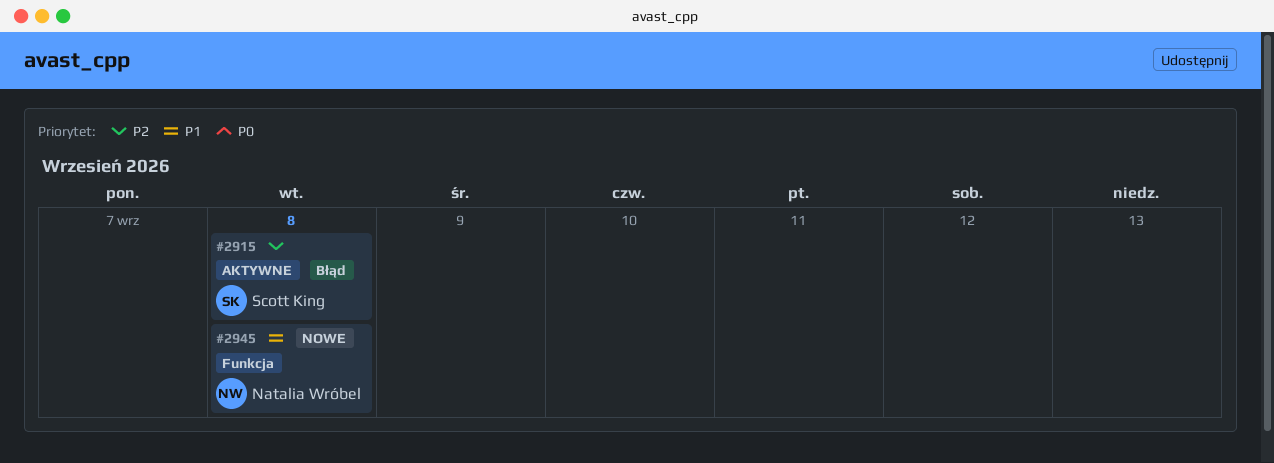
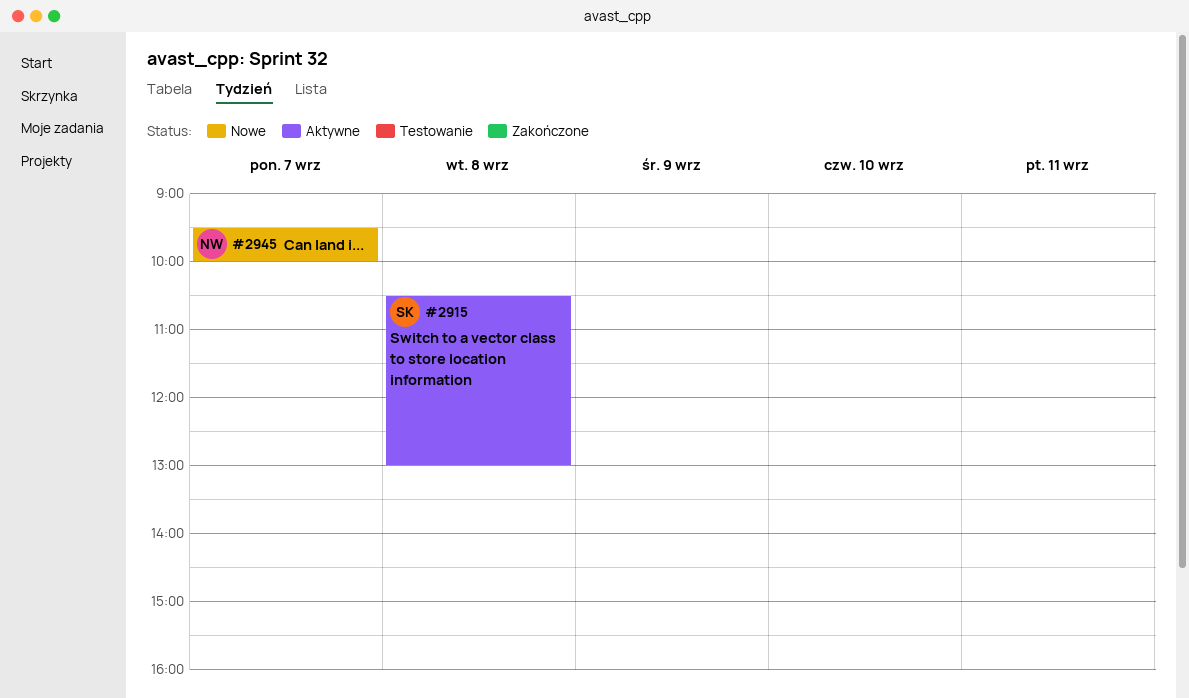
#2945, day: Sep 8 -> Sep 7

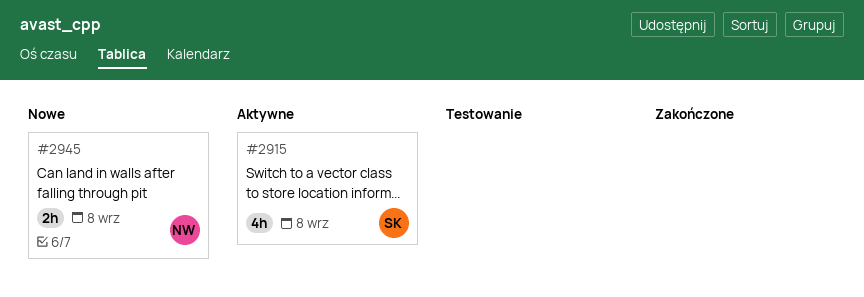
#2945, day: Sep 7 -> Sep 8

